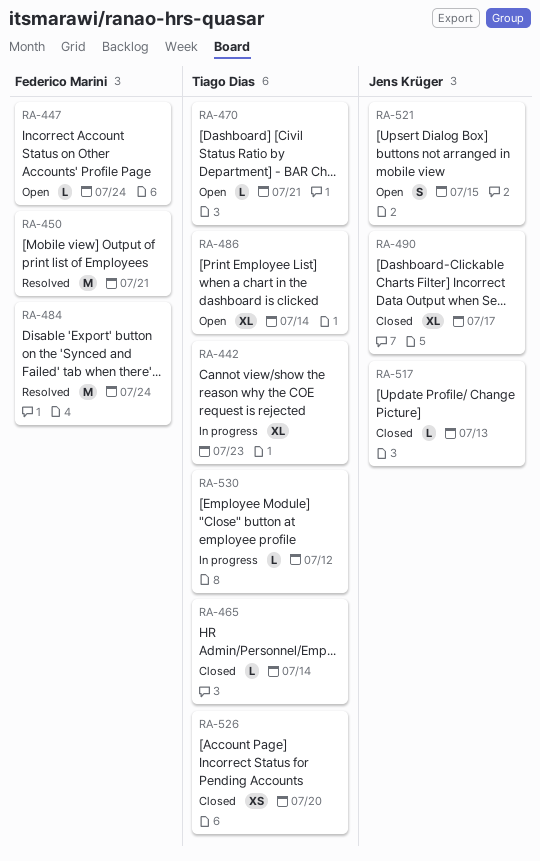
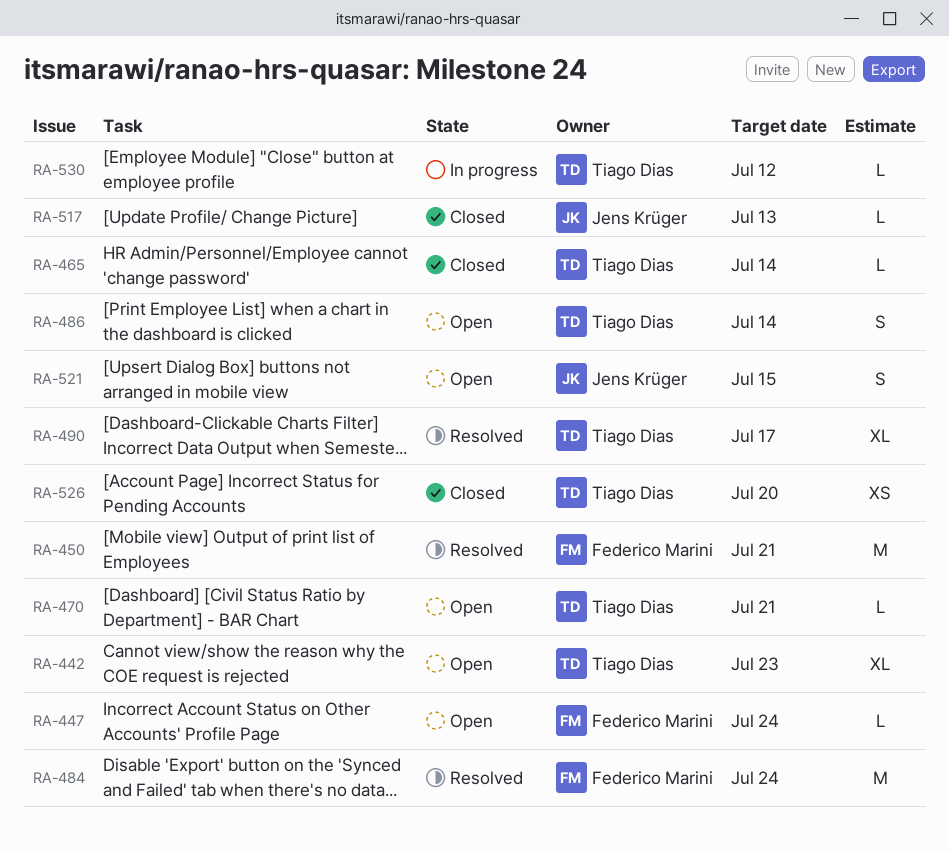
RA-442, status: In progress -> Open
RA-486, estimate: XL -> S
RA-490, status: Closed -> Resolved
RA-490, owner: Jens Krüger -> Tiago Dias

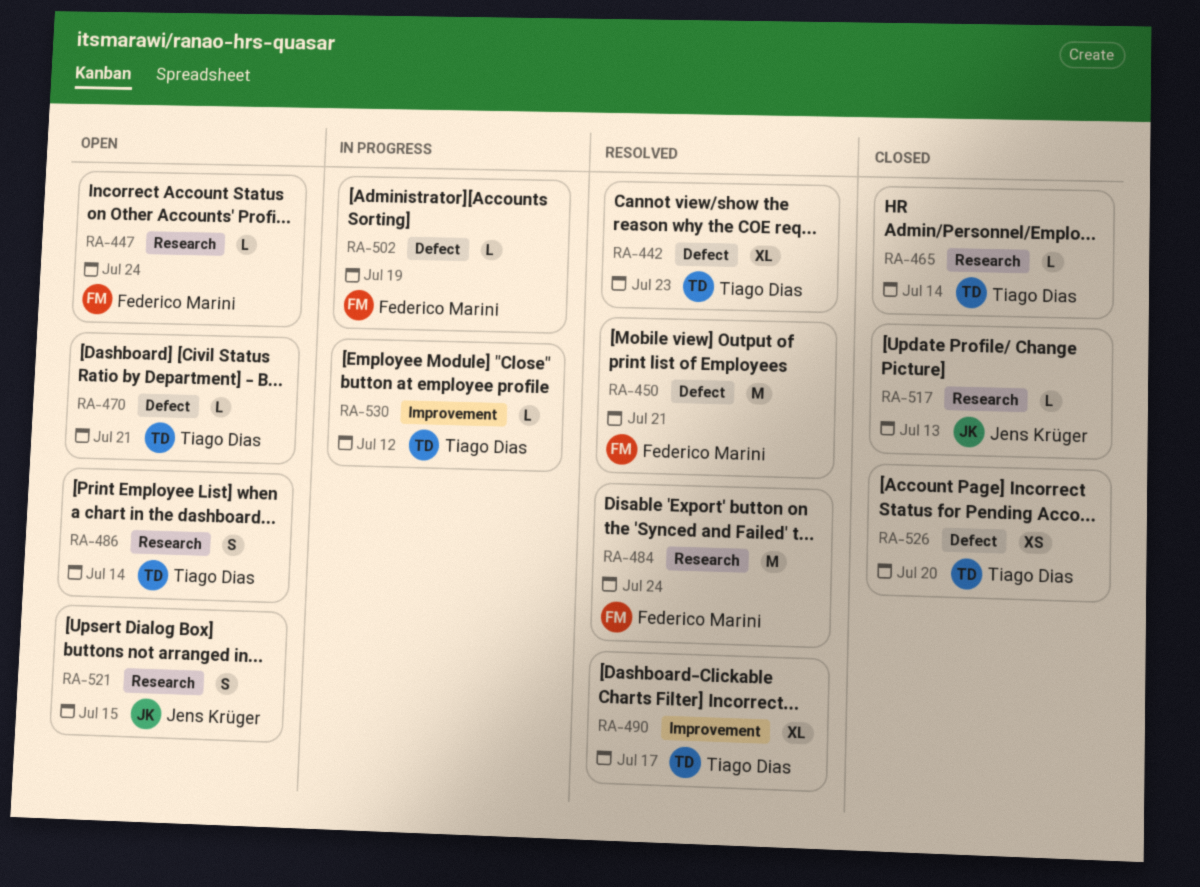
RA-442, status: Open -> Resolved
RA-502: none -> present

